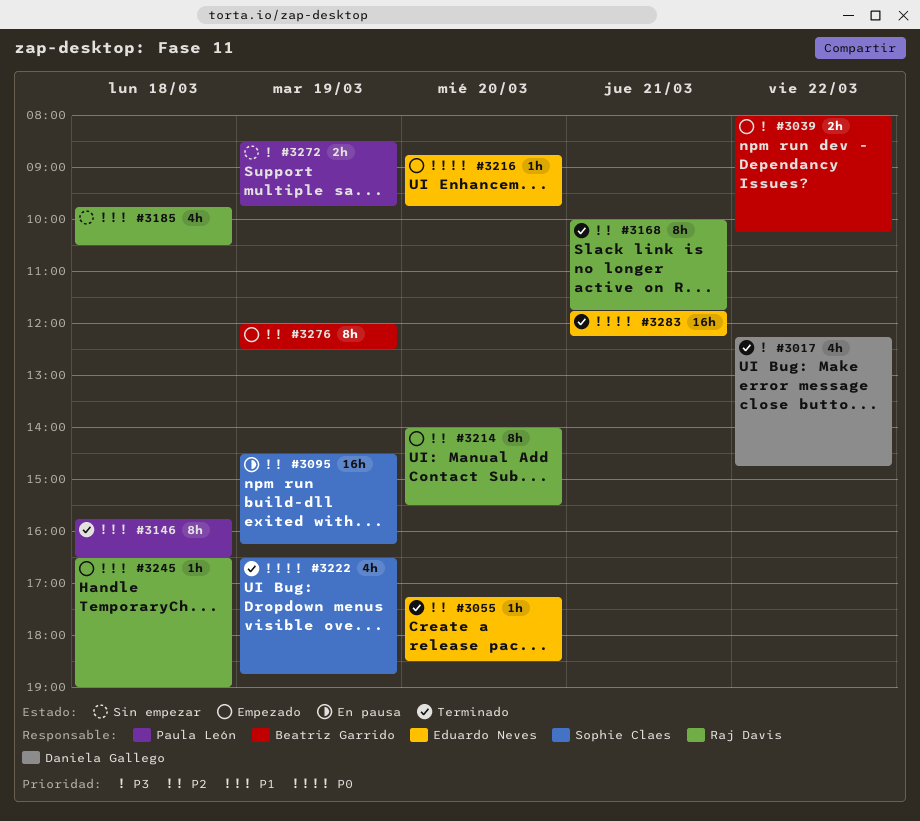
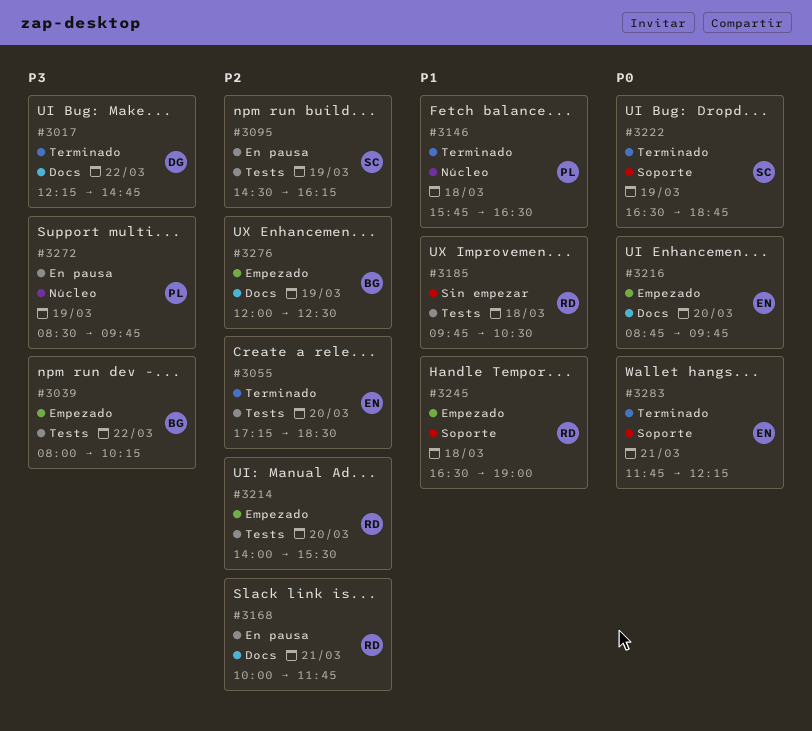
#3168, status: Terminado -> En pausa
#3272, status: Sin empezar -> En pausa

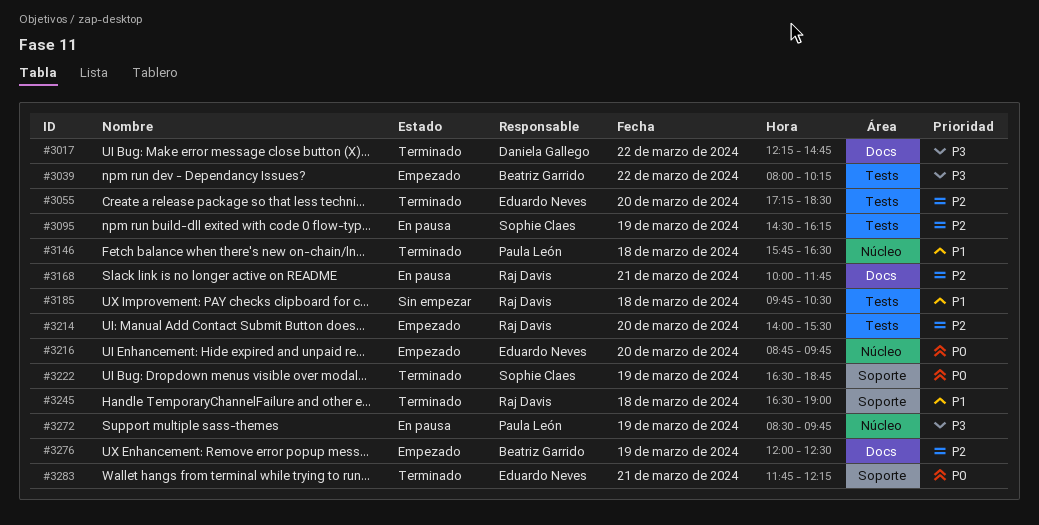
#3216, label: Docs -> Núcleo
#3245, status: Empezado -> Terminado

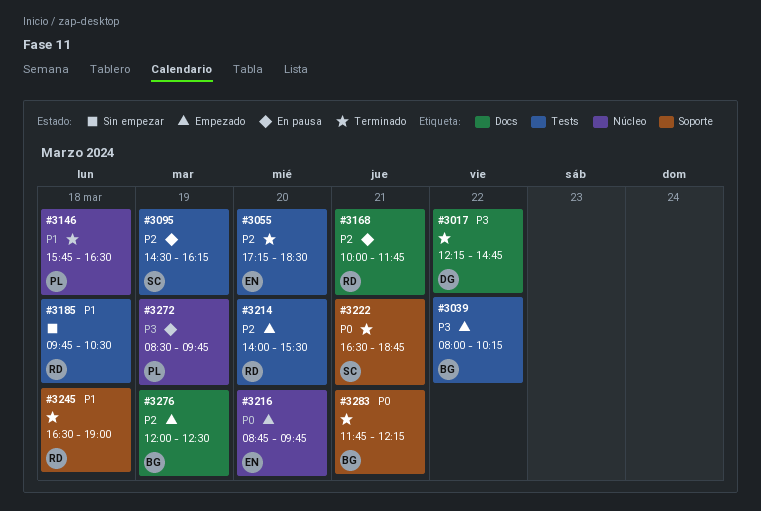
#3222, day: Mar 19 -> Mar 21
#3283, owner: Eduardo Neves -> Beatriz Garrido

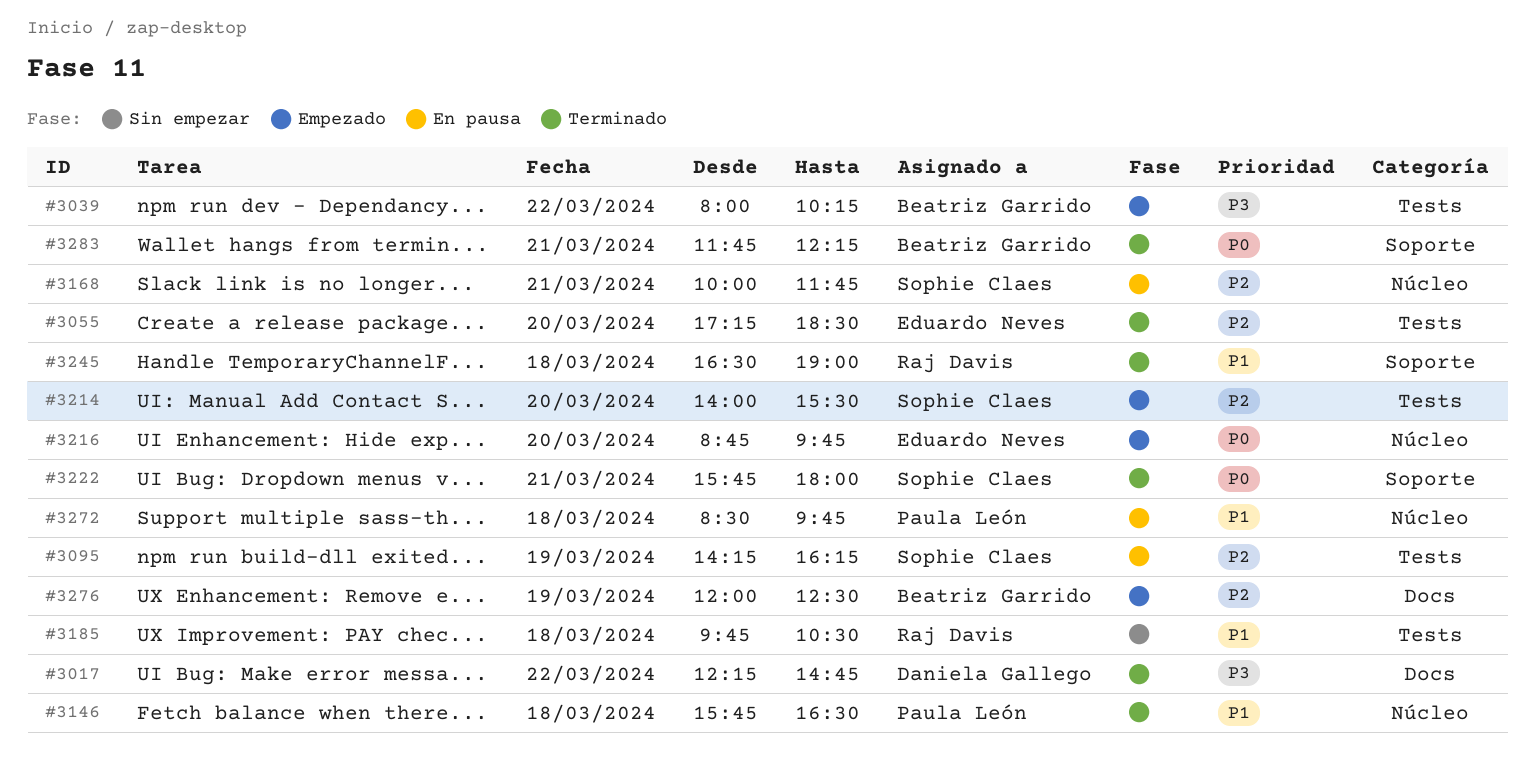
#3095, begins: 14:30 -> 14:15
#3168, owner: Raj Davis -> Sophie Claes
#3168, label: Docs -> Núcleo
#3214, owner: Raj Davis -> Sophie Claes
#3222, begins: 16:30 -> 15:45
#3222, ends: 18:45 -> 18:00
#3272, priority: P3 -> P1
#3272, day: Mar 19 -> Mar 18

